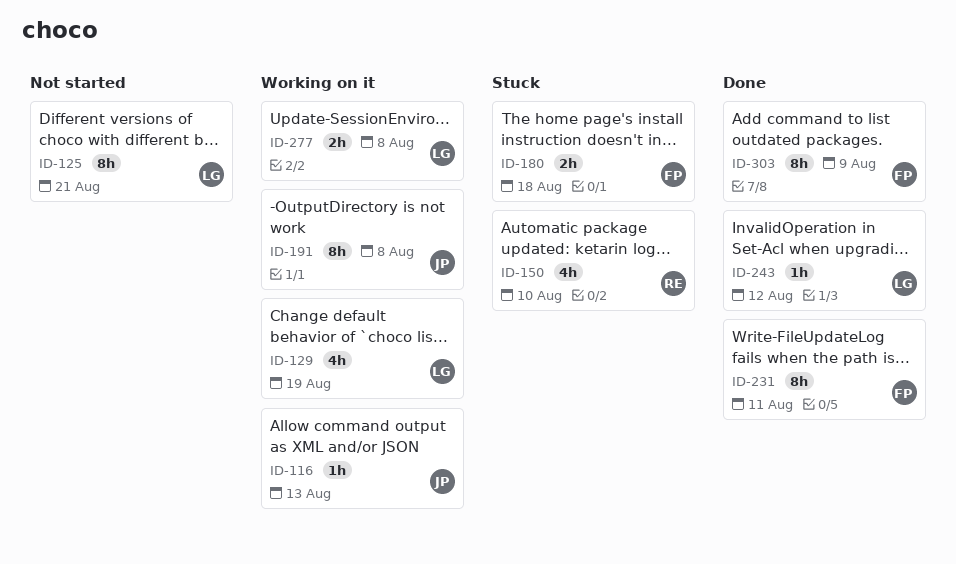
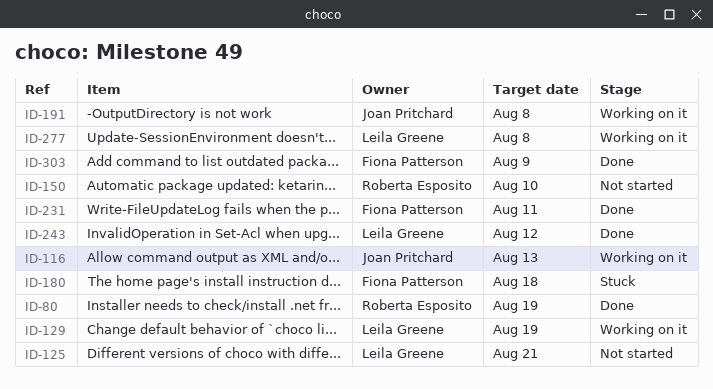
ID-80: none -> present
ID-150, status: Stuck -> Not started

